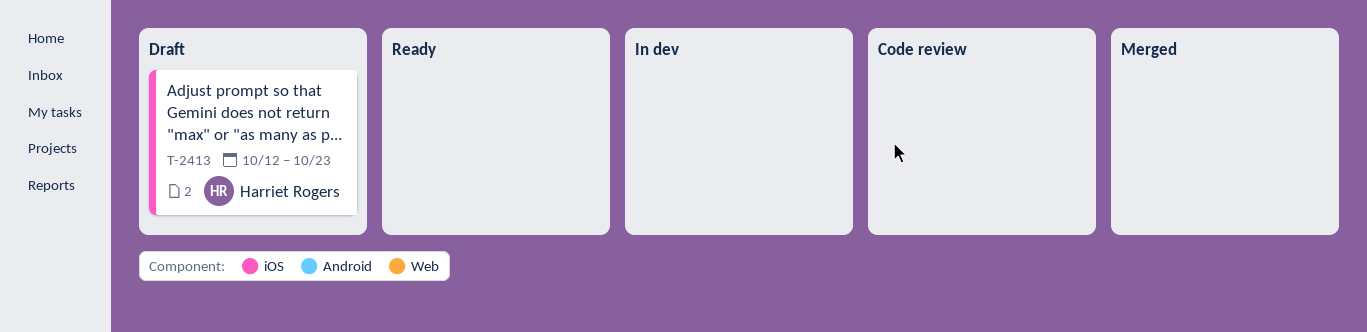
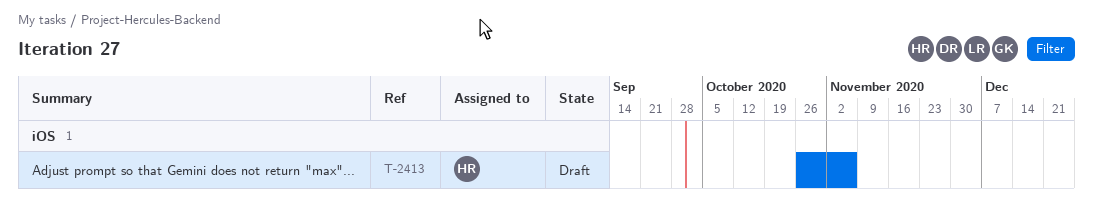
T-2413, start: Oct 12 -> Oct 26
T-2413, due: Oct 23 -> Nov 6

